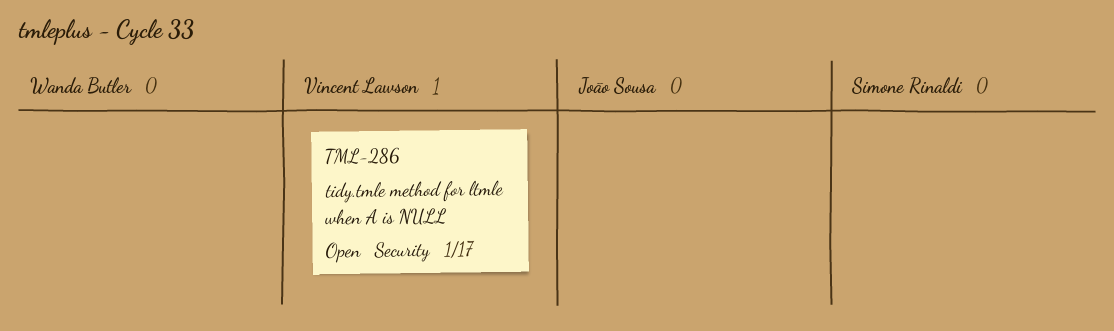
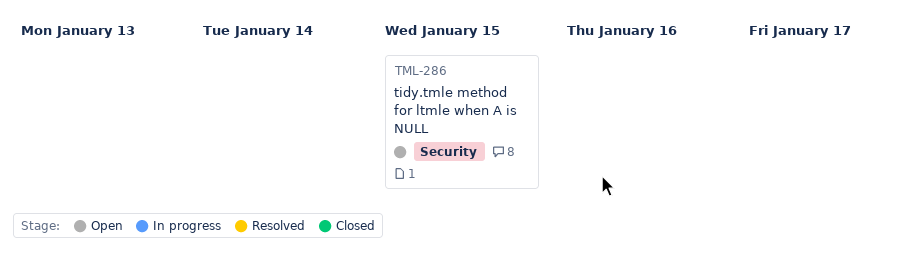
TML-286, due: Jan 17 -> Jan 15

